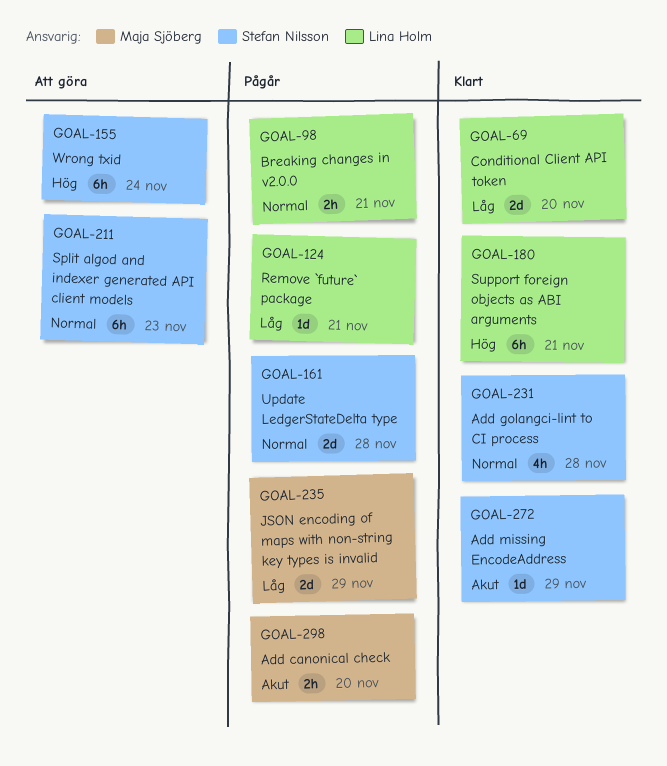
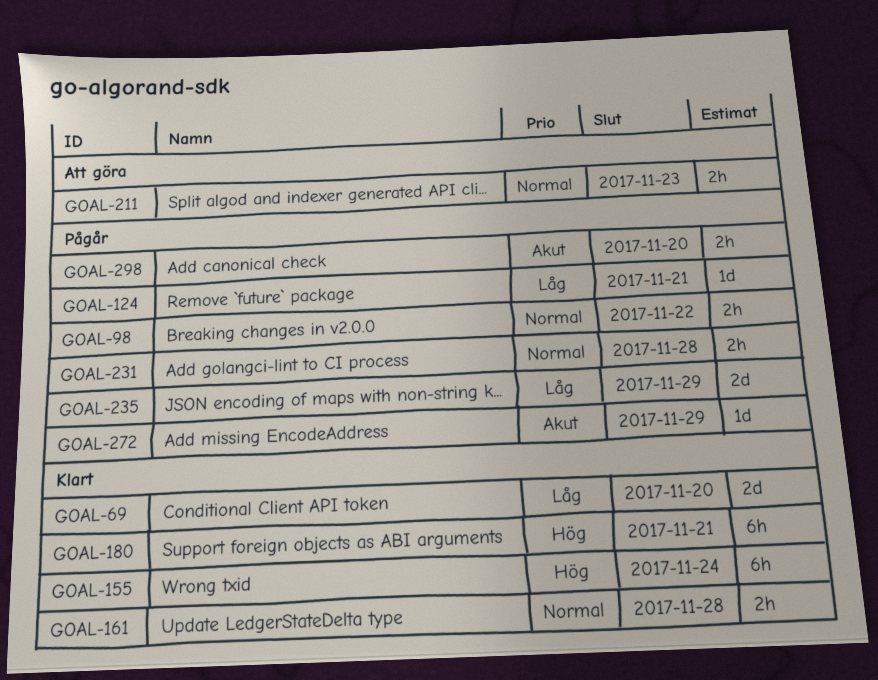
GOAL-98, due: Nov 21 -> Nov 22
GOAL-155, status: Att göra -> Klart
GOAL-161, status: Pågår -> Klart
GOAL-161, estimate: 2d -> 2h
GOAL-211, estimate: 6h -> 2h
GOAL-231, status: Klart -> Pågår
GOAL-231, estimate: 4h -> 2h
GOAL-272, status: Klart -> Pågår

